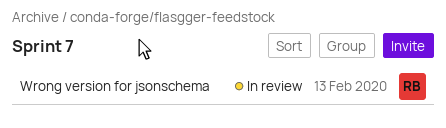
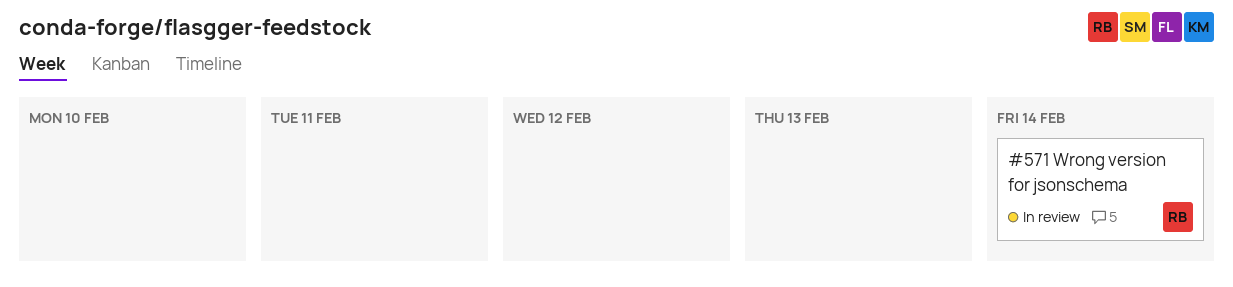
Wrong version for jsonschema, due: Feb 13 -> Feb 14

